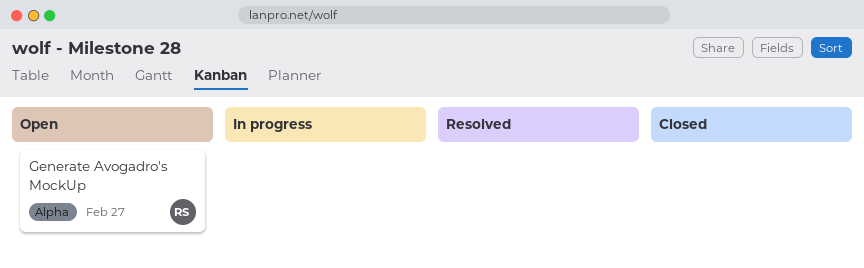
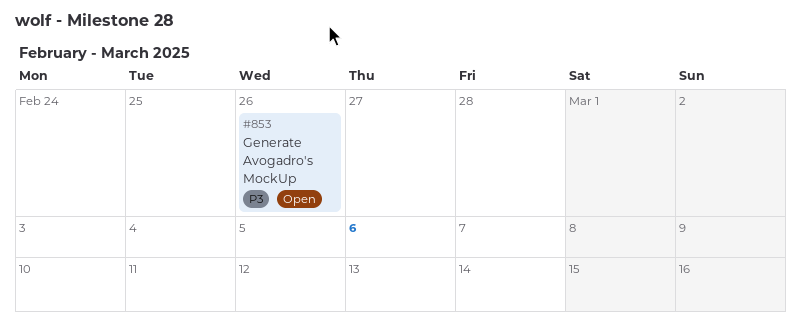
Generate Avogadro's MockUp, due: Feb 27 -> Feb 26

